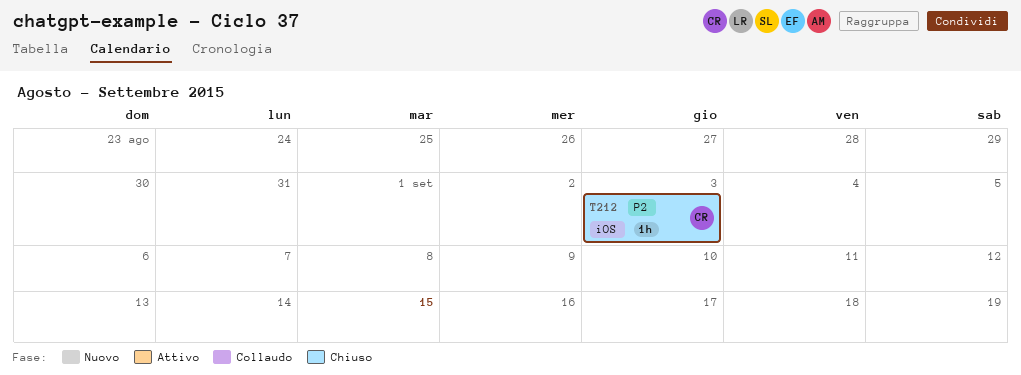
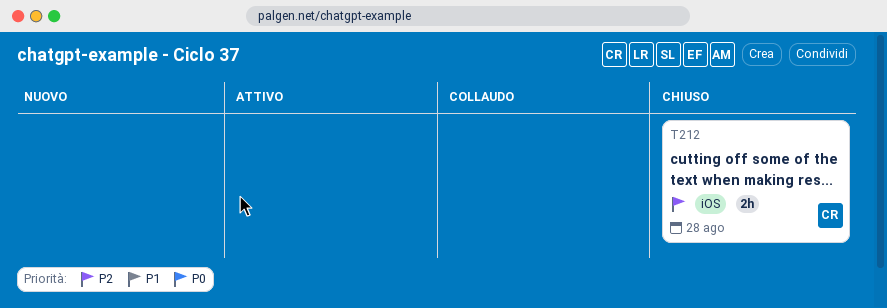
T212, estimate: 1h -> 2h
T212, due: Sep 3 -> Aug 28

